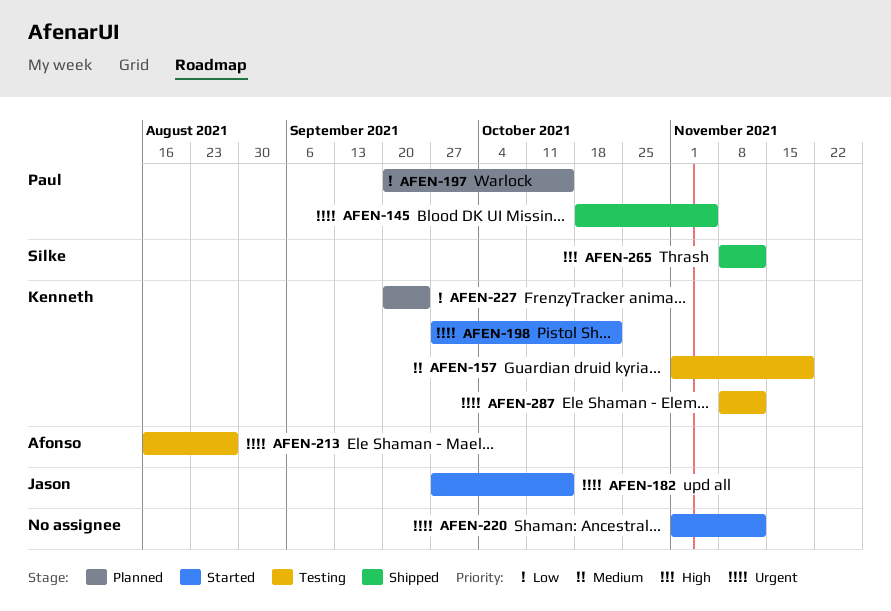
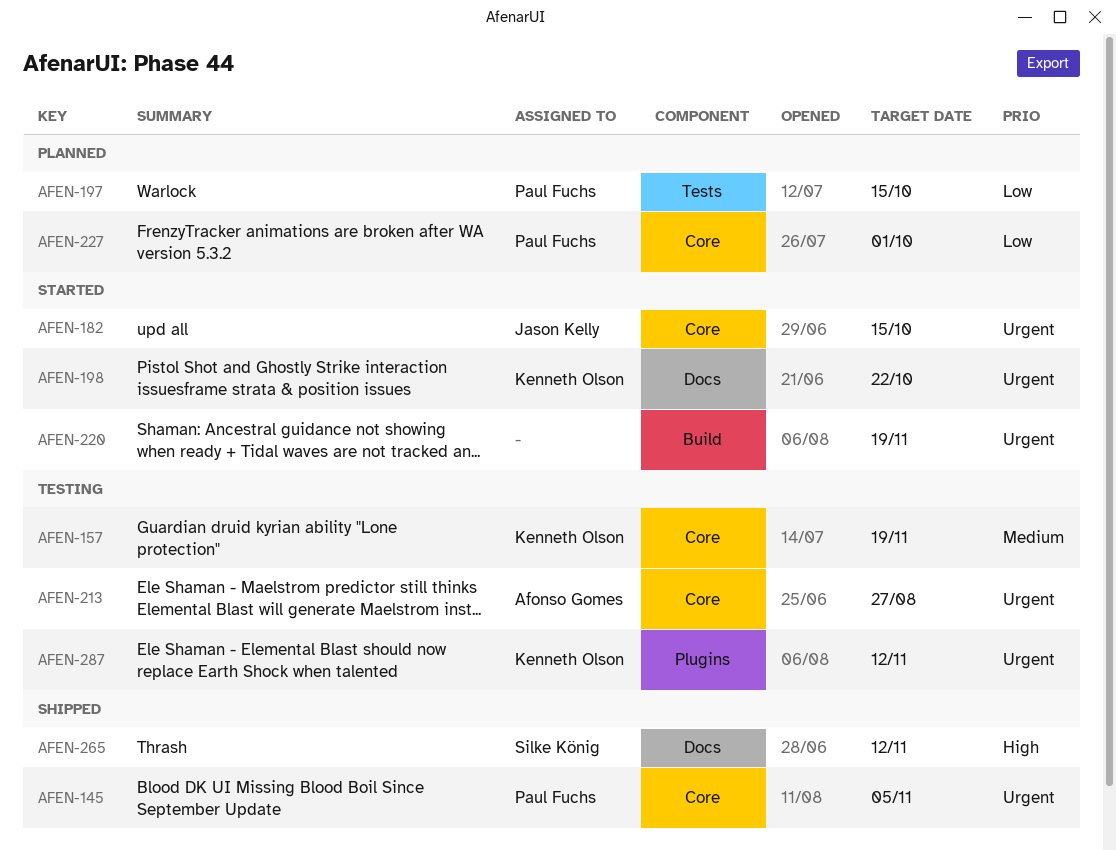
AFEN-220, due: Nov 12 -> Nov 19
AFEN-227, owner: Kenneth Olson -> Paul Fuchs
AFEN-227, due: Sep 24 -> Oct 1

